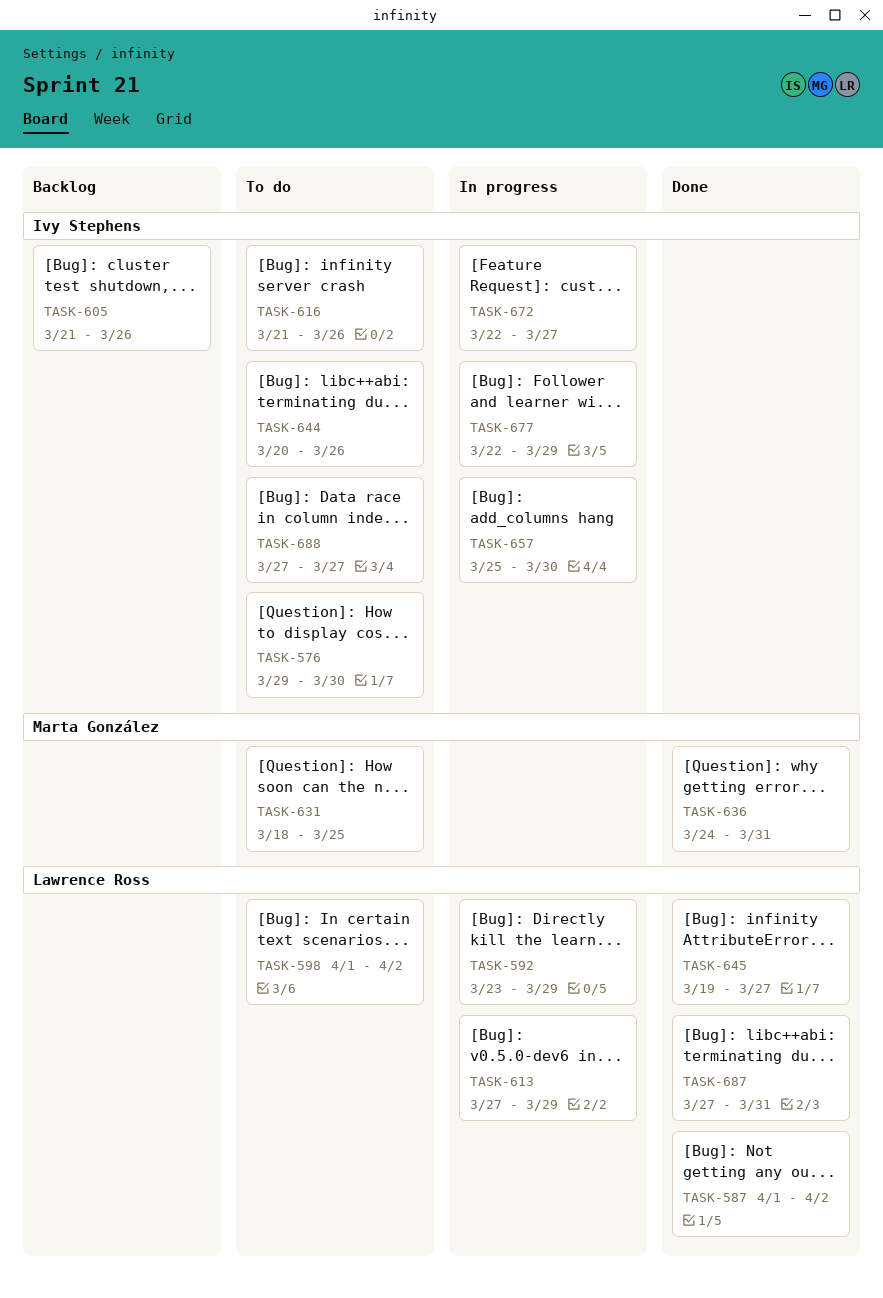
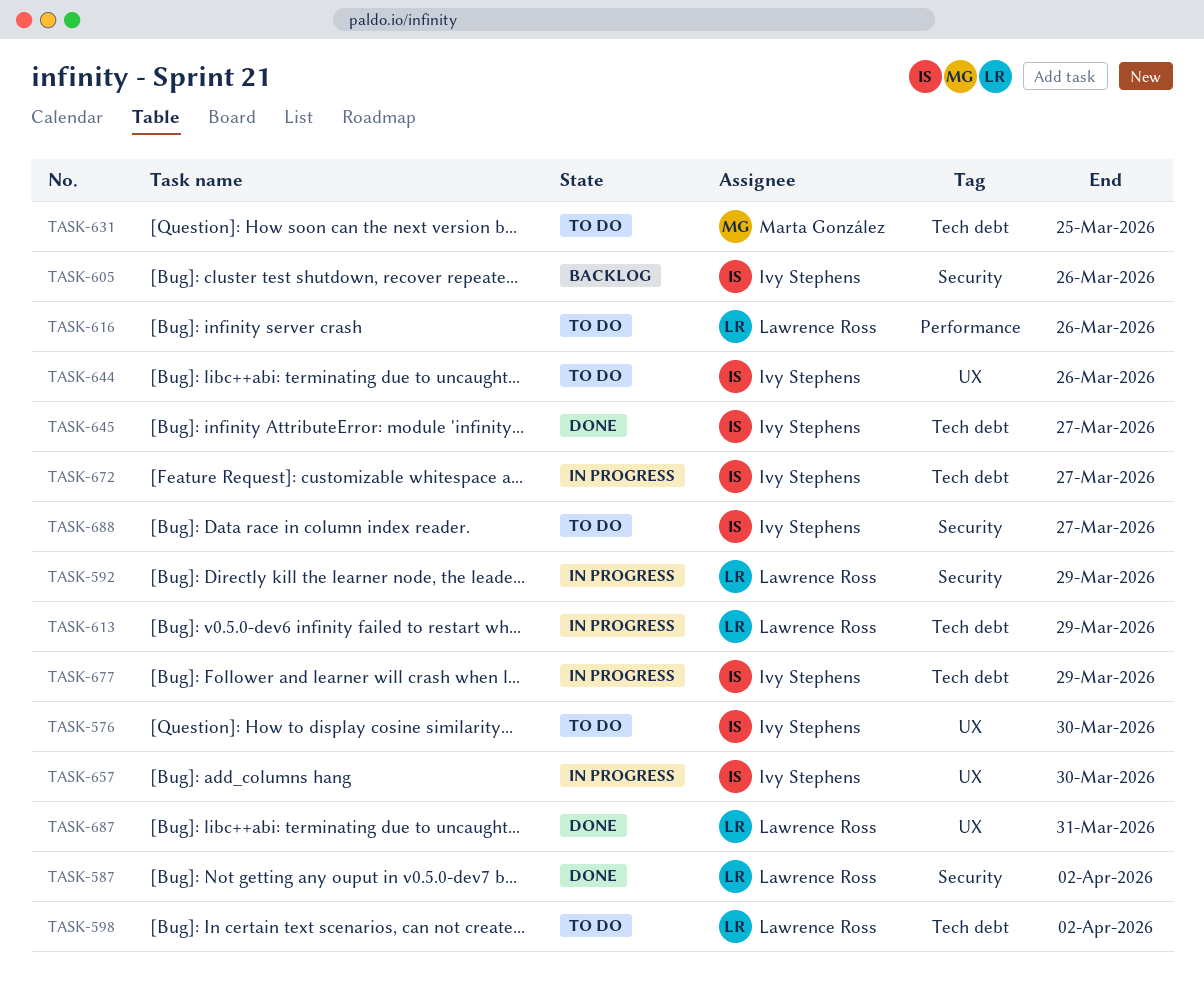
TASK-616, owner: Ivy Stephens -> Lawrence Ross
TASK-636: present -> none
TASK-645, owner: Lawrence Ross -> Ivy Stephens

